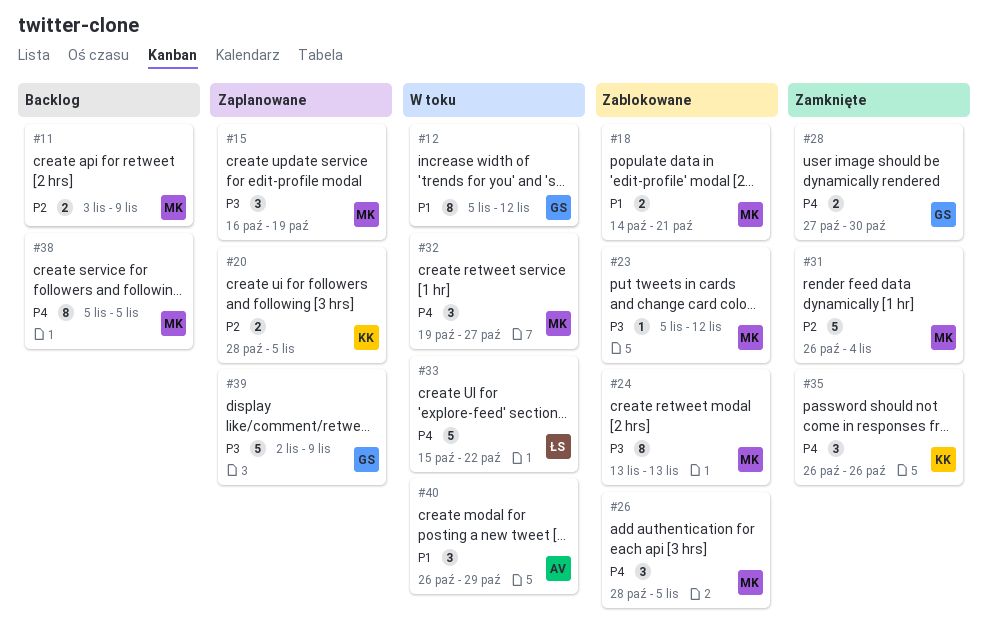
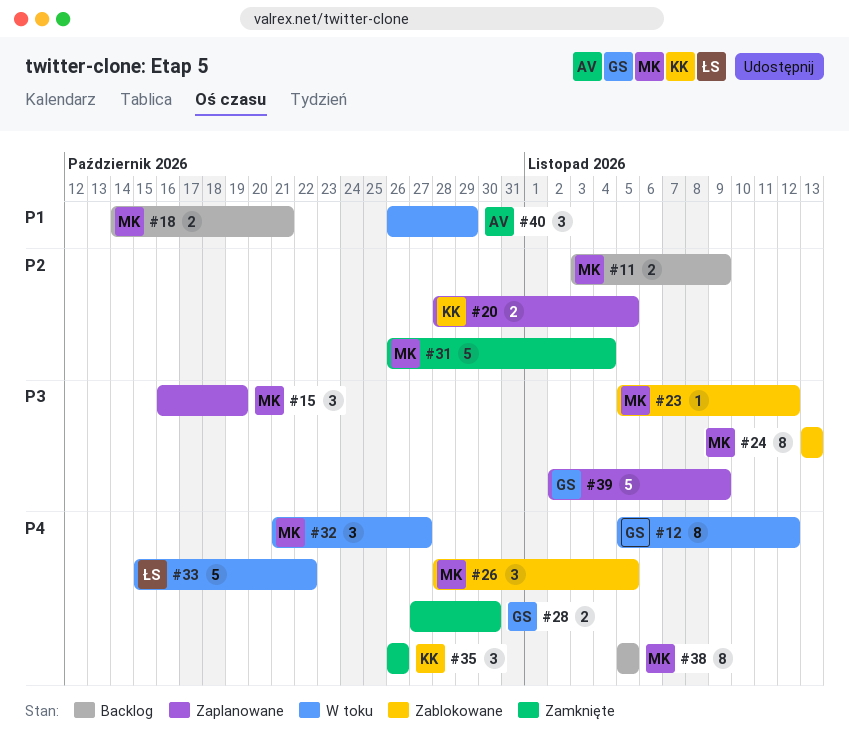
#12, priority: P1 -> P4
#18, status: Zablokowane -> Backlog
#32, start: Oct 19 -> Oct 21

